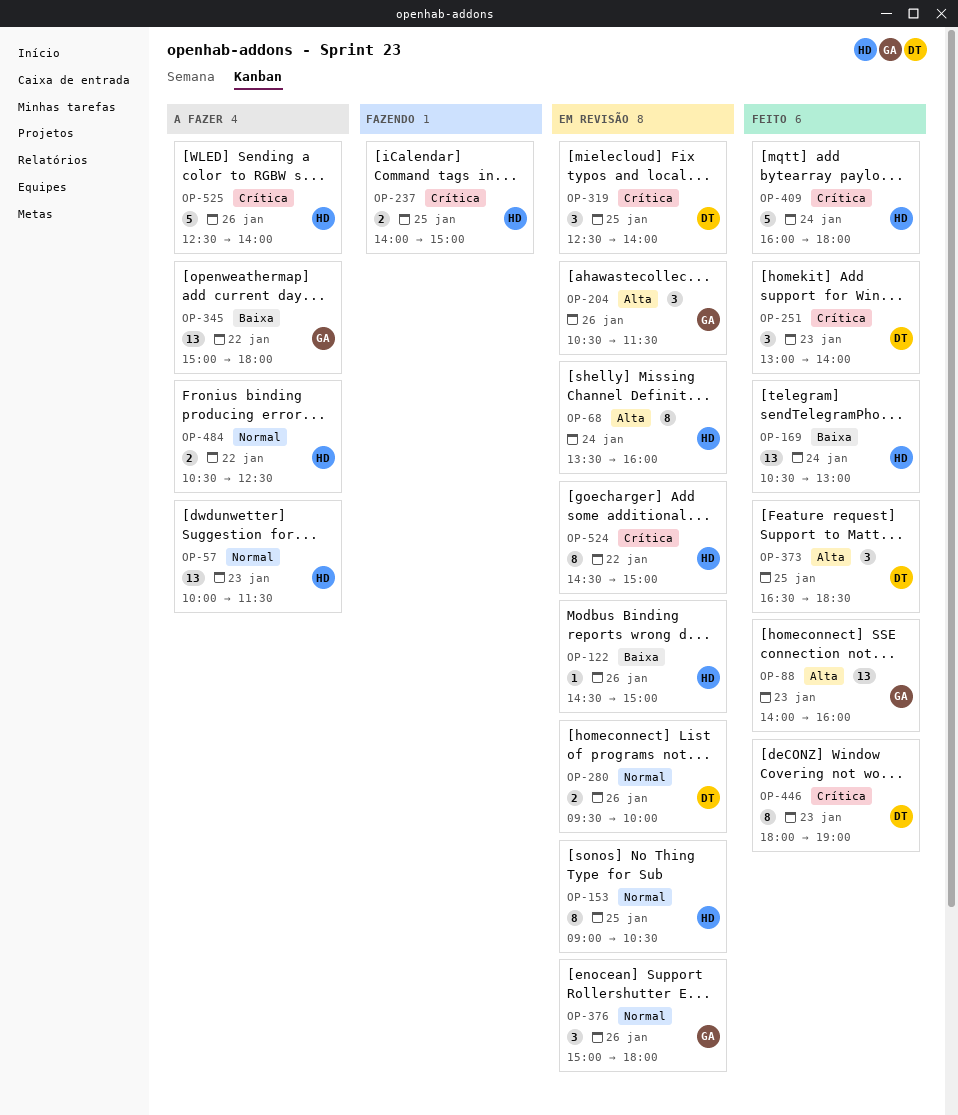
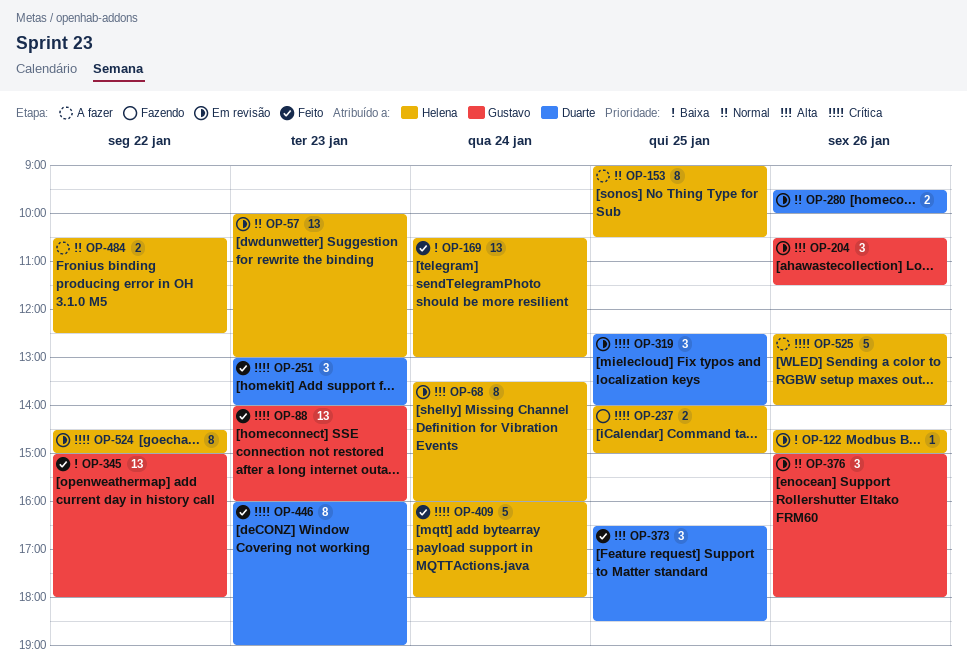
OP-57, status: A fazer -> Em revisão
OP-57, ends: 11:30 -> 13:00
OP-88, priority: Alta -> Crítica
OP-153, status: Em revisão -> A fazer
OP-345, status: A fazer -> Feito
OP-446, begins: 18:00 -> 16:00

